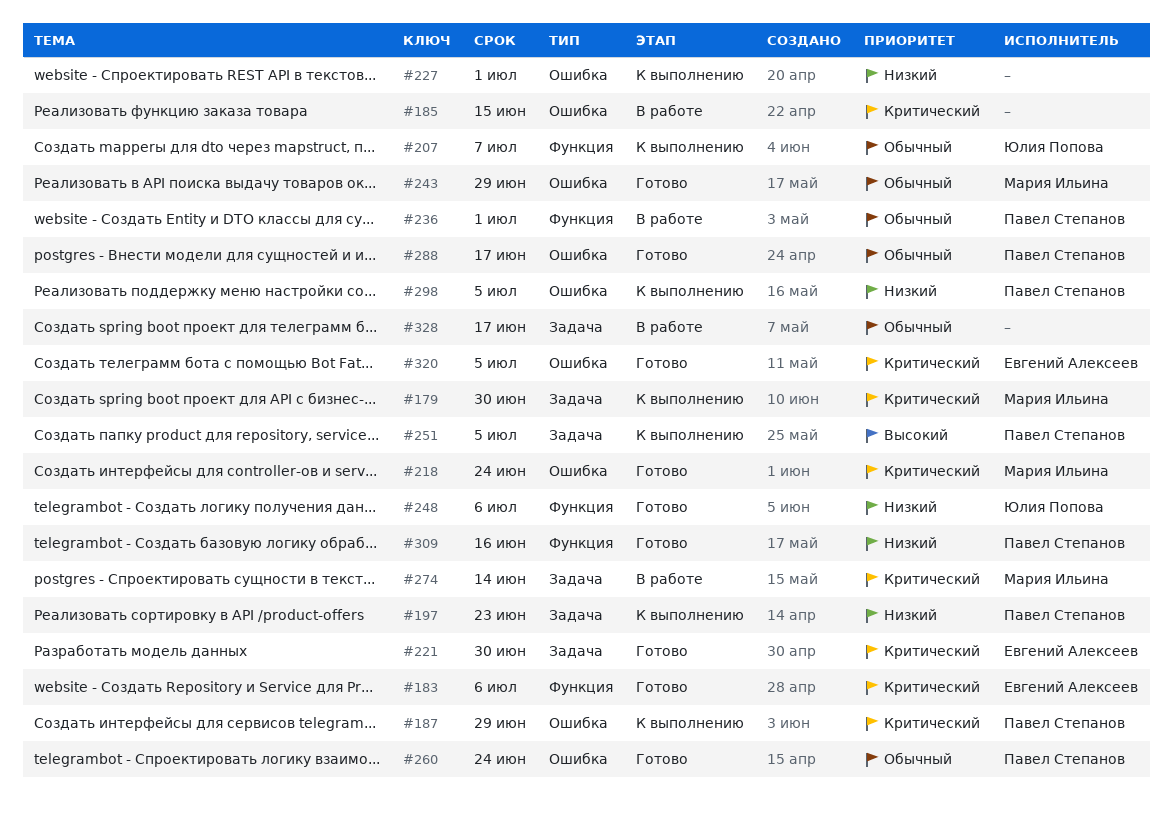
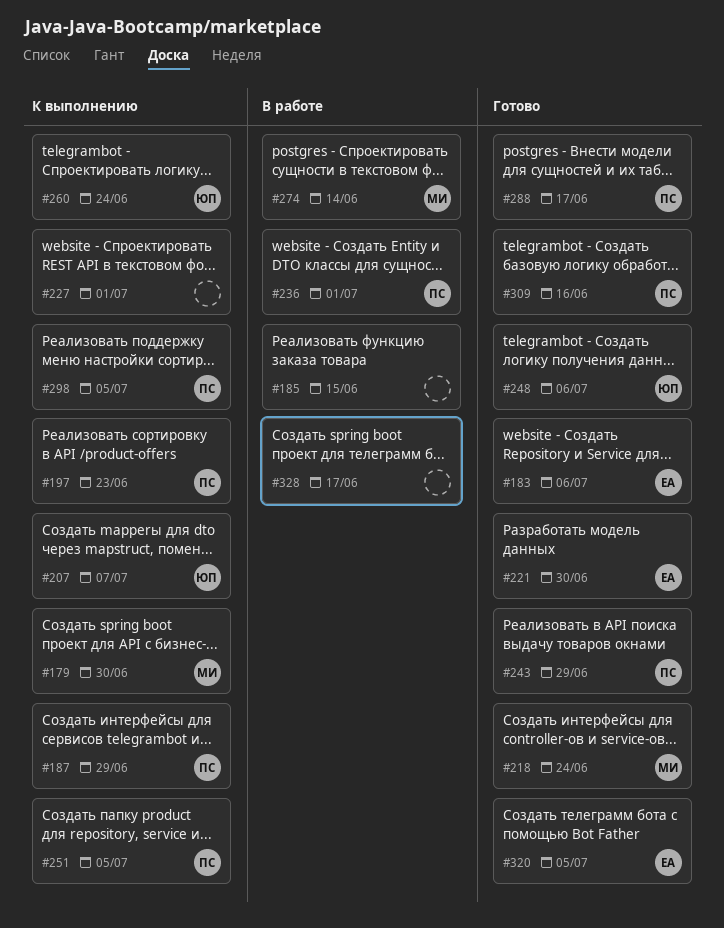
#243, owner: Мария Ильина -> Павел Степанов
#260, status: Готово -> К выполнению
#260, owner: Павел Степанов -> Юлия Попова

